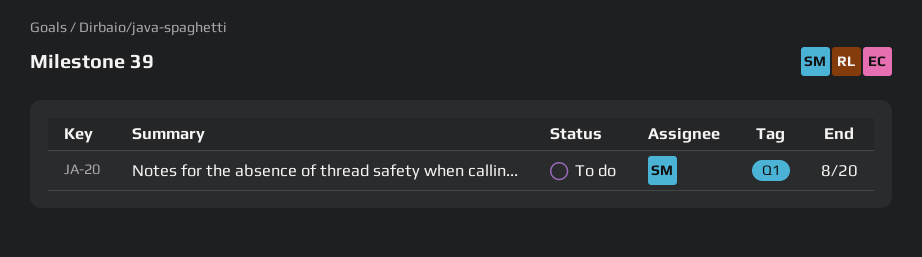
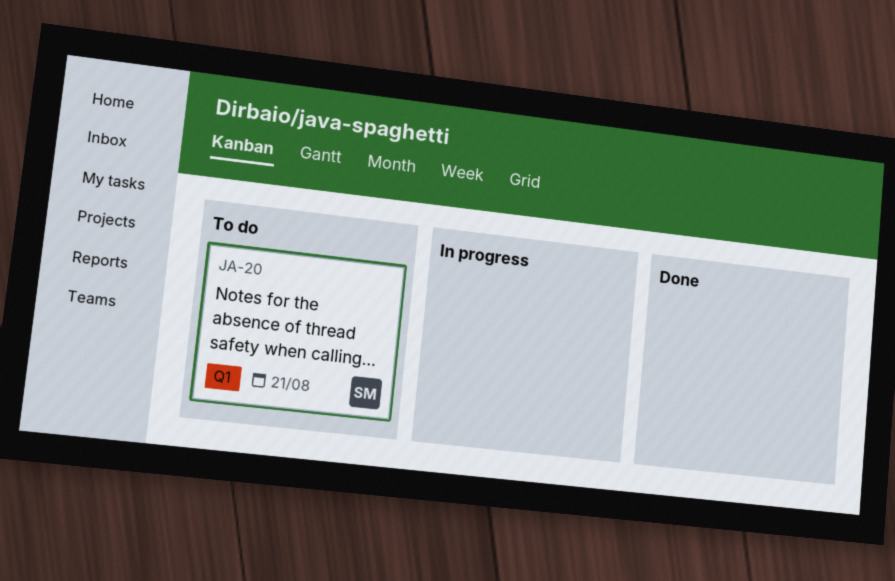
JA-20, due: Aug 20 -> Aug 21

